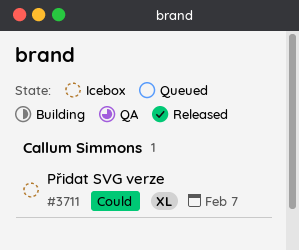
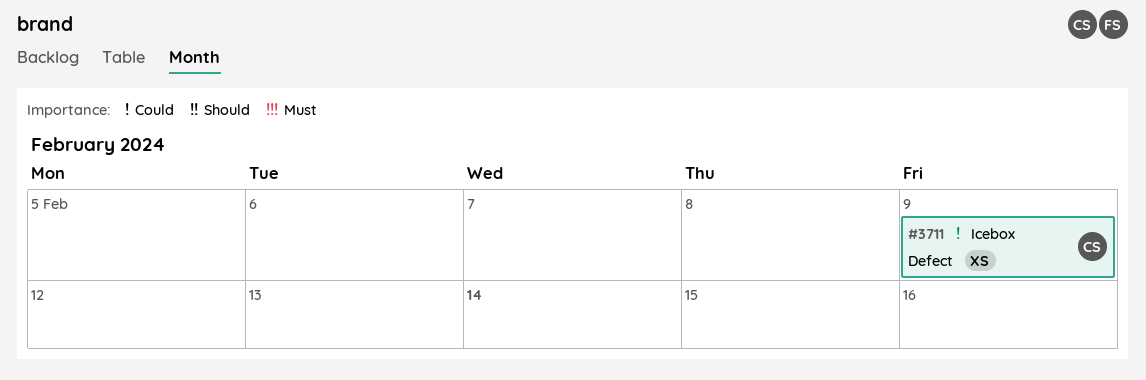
#3711, estimate: XL -> XS
#3711, due: Feb 7 -> Feb 9

